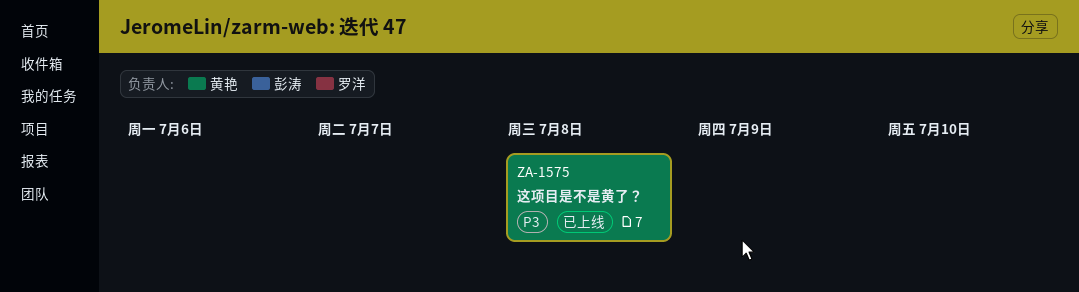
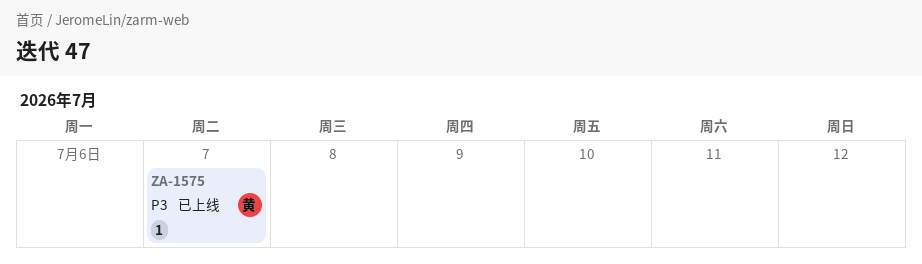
ZA-1575, due: Jul 8 -> Jul 7

